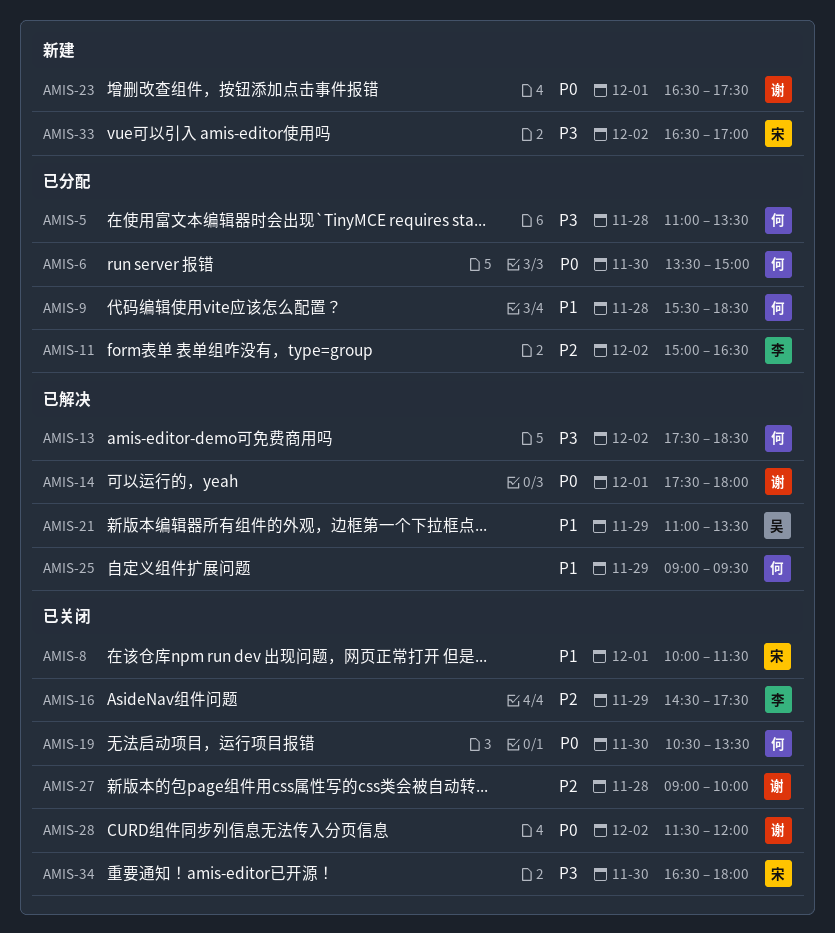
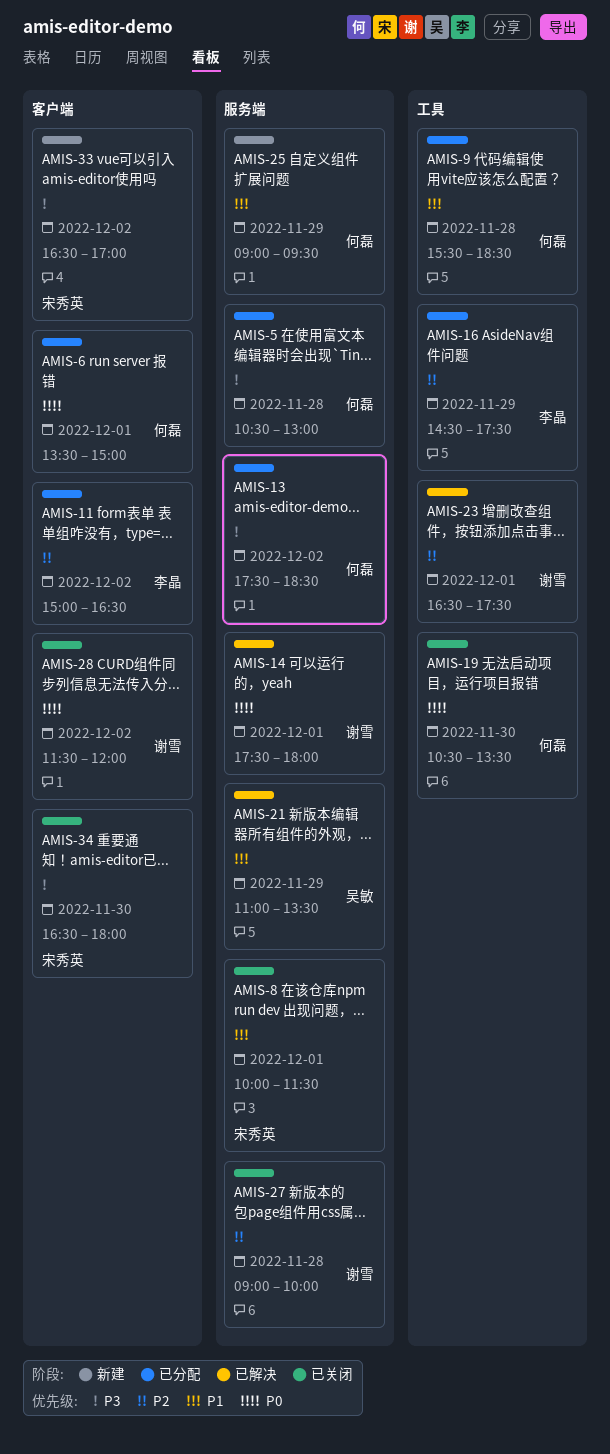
AMIS-5, begins: 11:00 -> 10:30
AMIS-5, ends: 13:30 -> 13:00
AMIS-6, day: Nov 30 -> Dec 1
AMIS-13, status: 已解决 -> 已分配
AMIS-16, status: 已关闭 -> 已分配
AMIS-23, status: 新建 -> 已解决
AMIS-23, priority: P0 -> P2
AMIS-25, status: 已解决 -> 新建

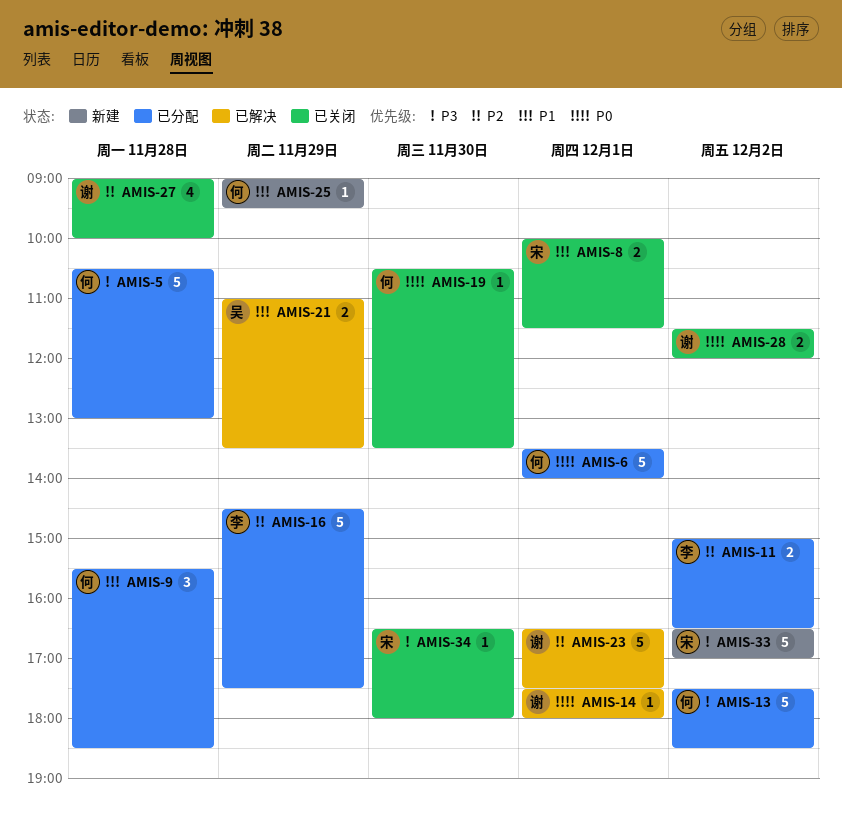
AMIS-6, ends: 15:00 -> 14:00

